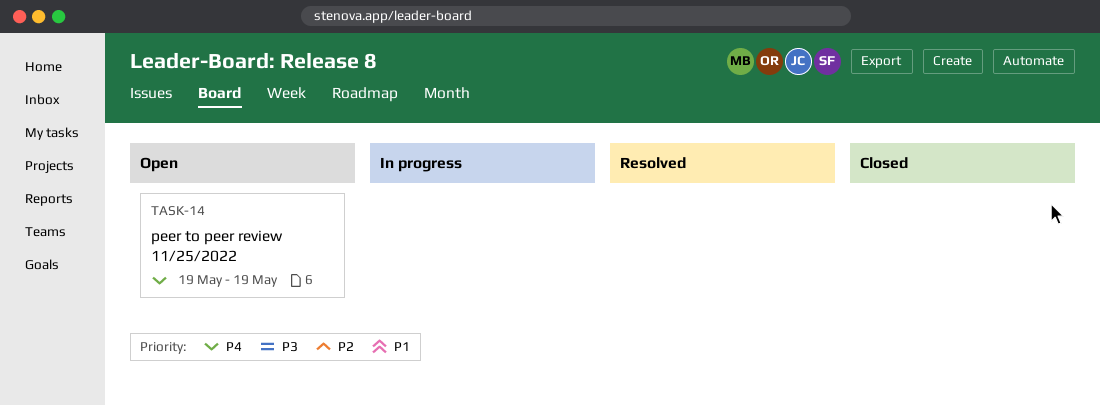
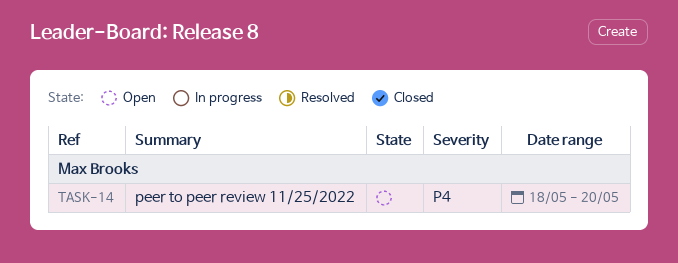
TASK-14, start: May 19 -> May 18
TASK-14, due: May 19 -> May 20

